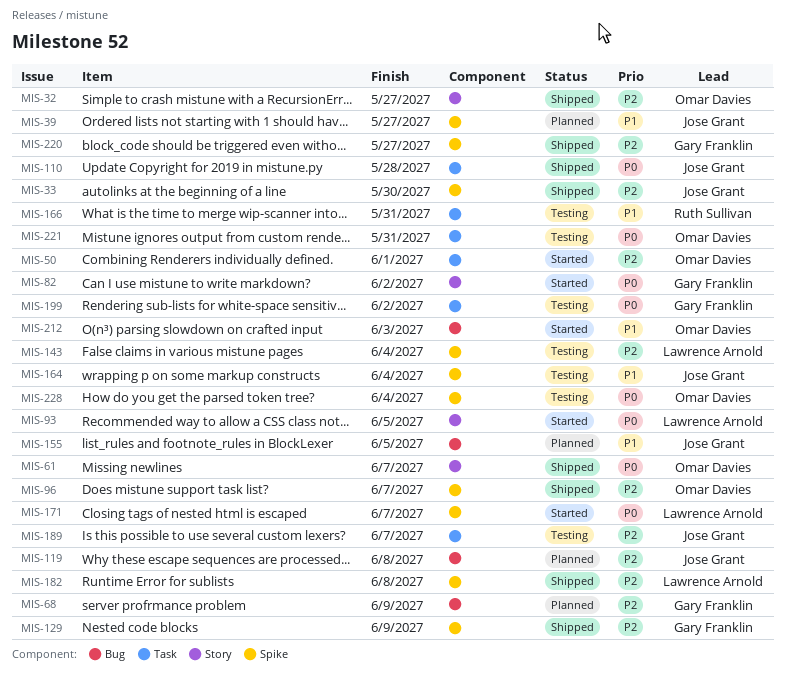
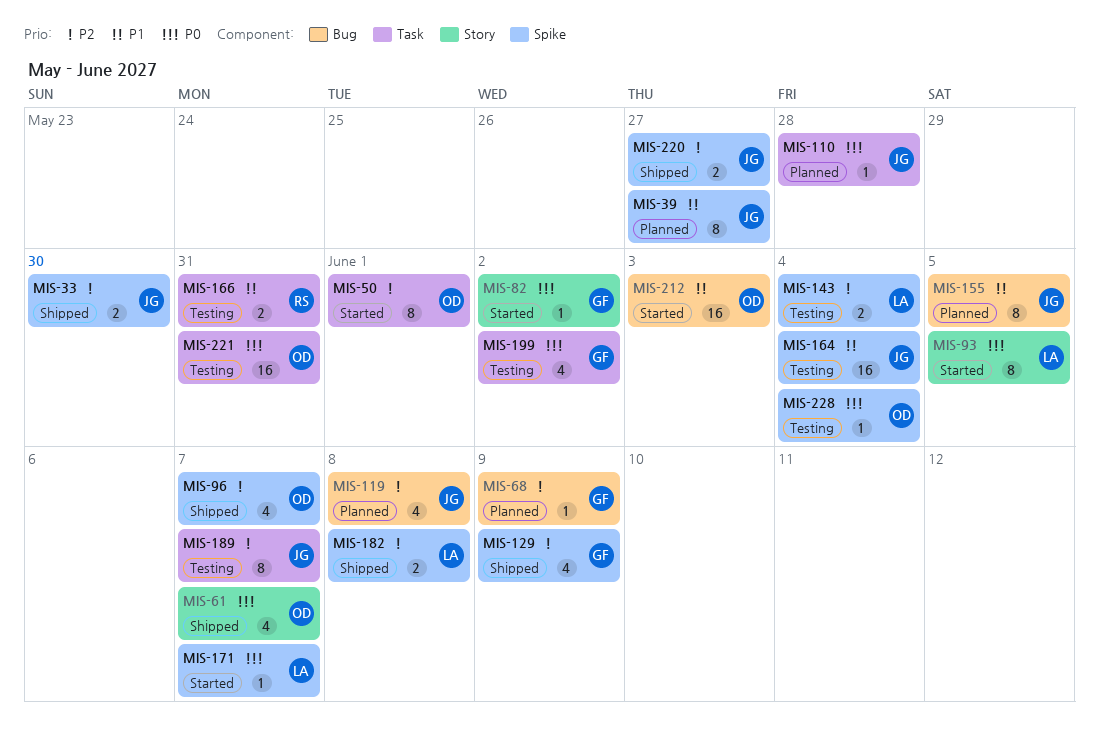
MIS-32: present -> none
MIS-110, status: Shipped -> Planned
MIS-220, owner: Gary Franklin -> Jose Grant

